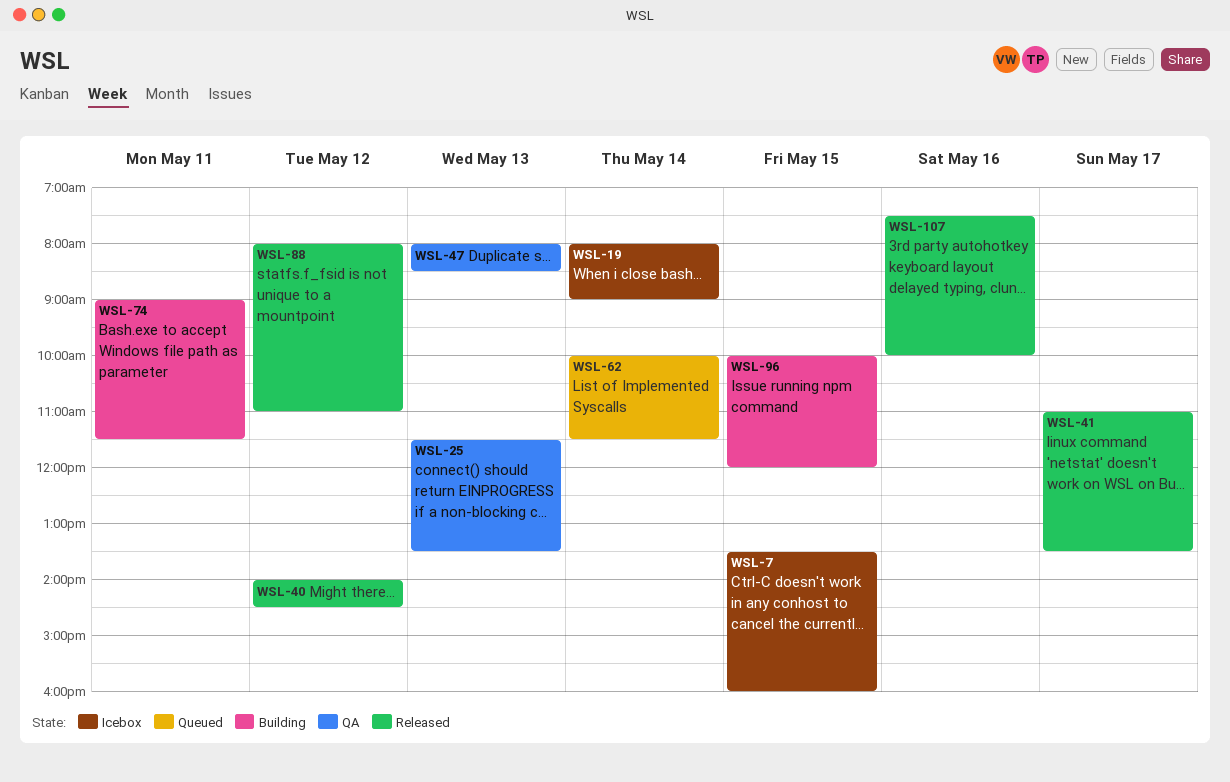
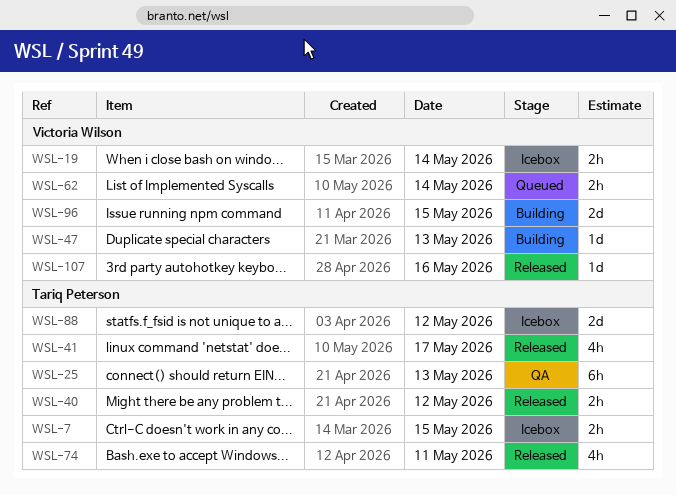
WSL-47, status: QA -> Building
WSL-74, status: Building -> Released
WSL-88, status: Released -> Icebox

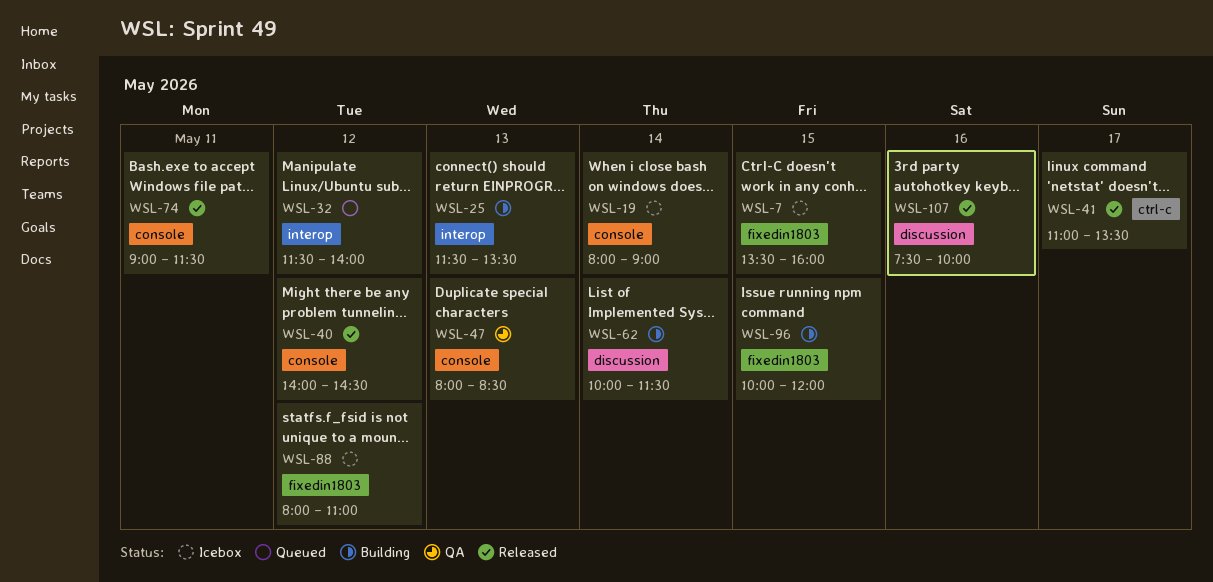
WSL-25, status: QA -> Building
WSL-32: none -> present
WSL-47, status: Building -> QA
WSL-62, status: Queued -> Building

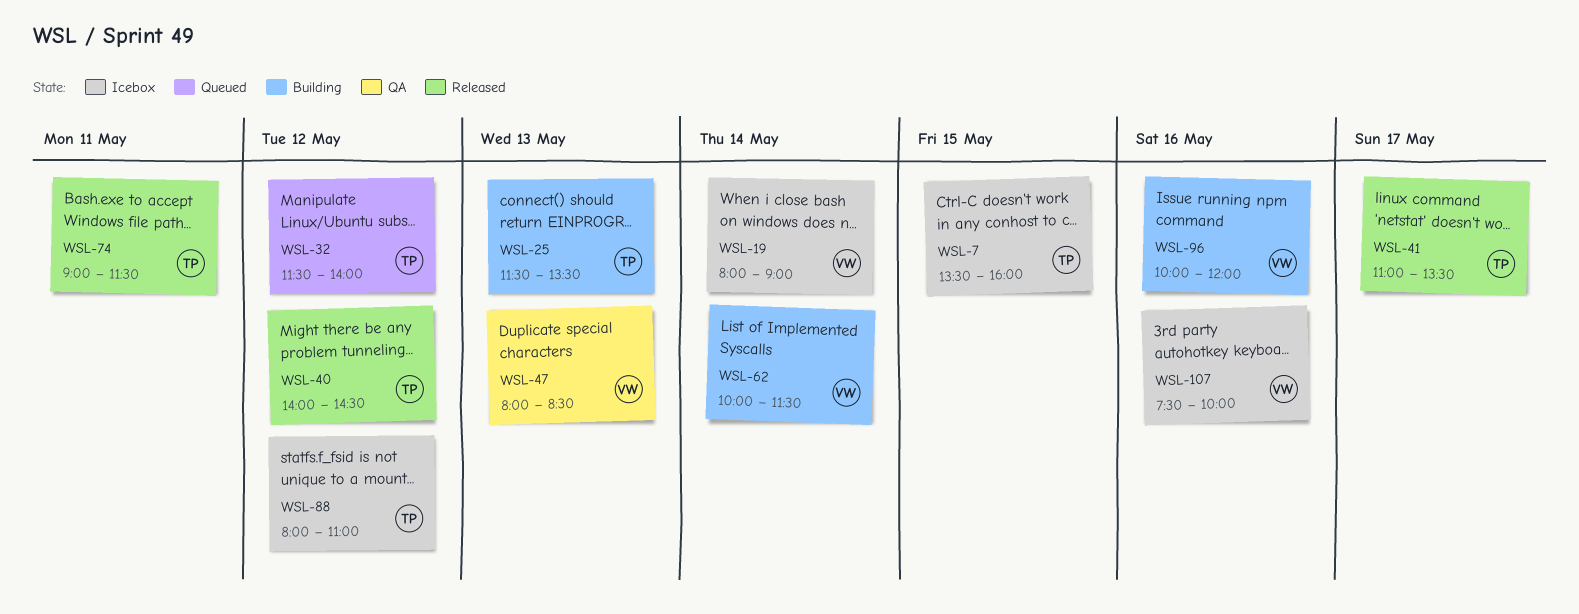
WSL-96, day: May 15 -> May 16
WSL-107, status: Released -> Icebox

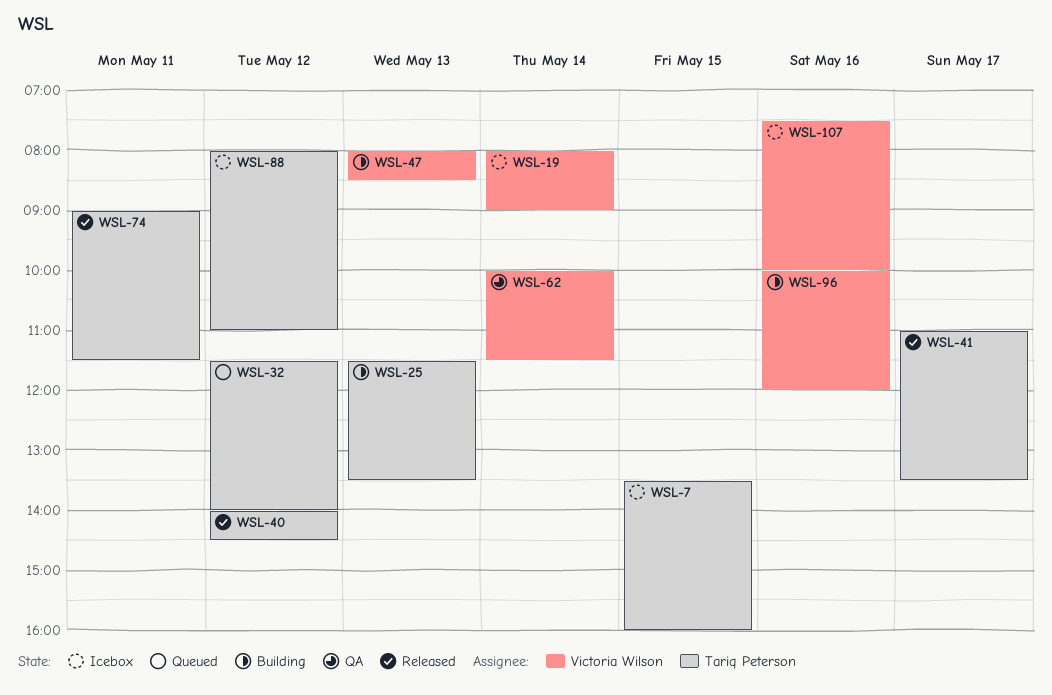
WSL-47, status: QA -> Building
WSL-62, status: Building -> QA

